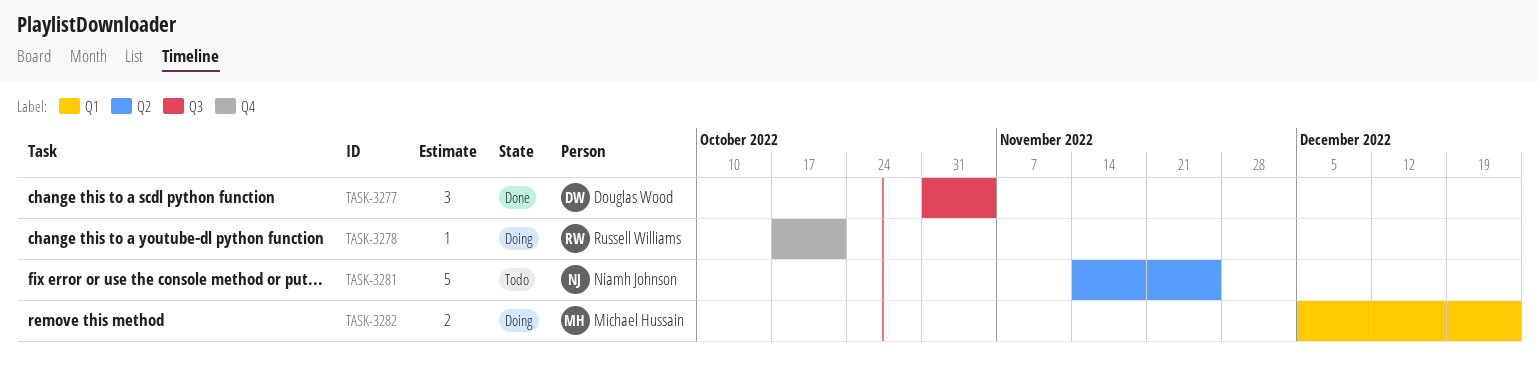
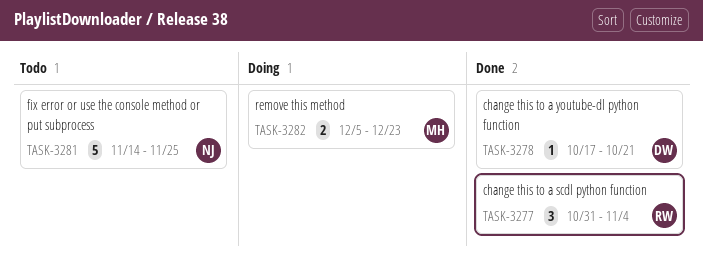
TASK-3277, owner: Douglas Wood -> Russell Williams
TASK-3278, status: Doing -> Done
TASK-3278, owner: Russell Williams -> Douglas Wood

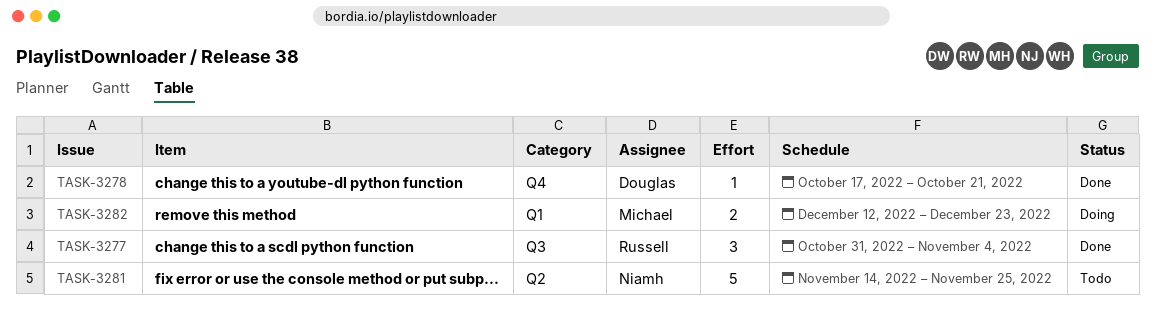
TASK-3282, start: Dec 5 -> Dec 12

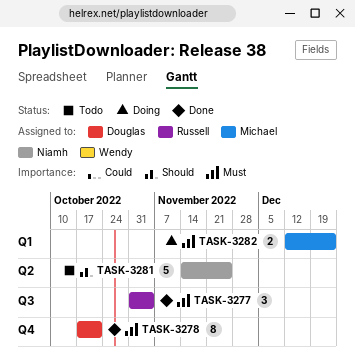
TASK-3278, estimate: 1 -> 8

